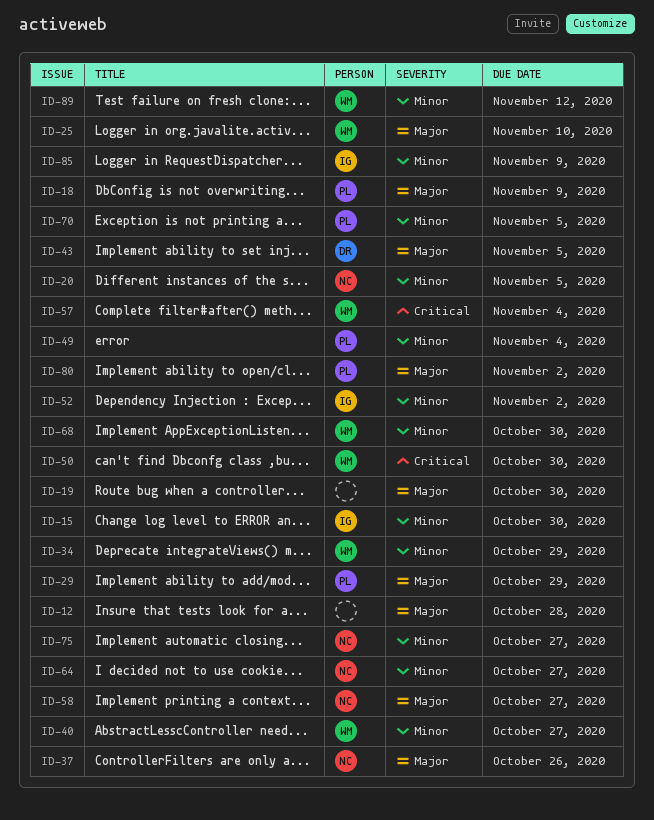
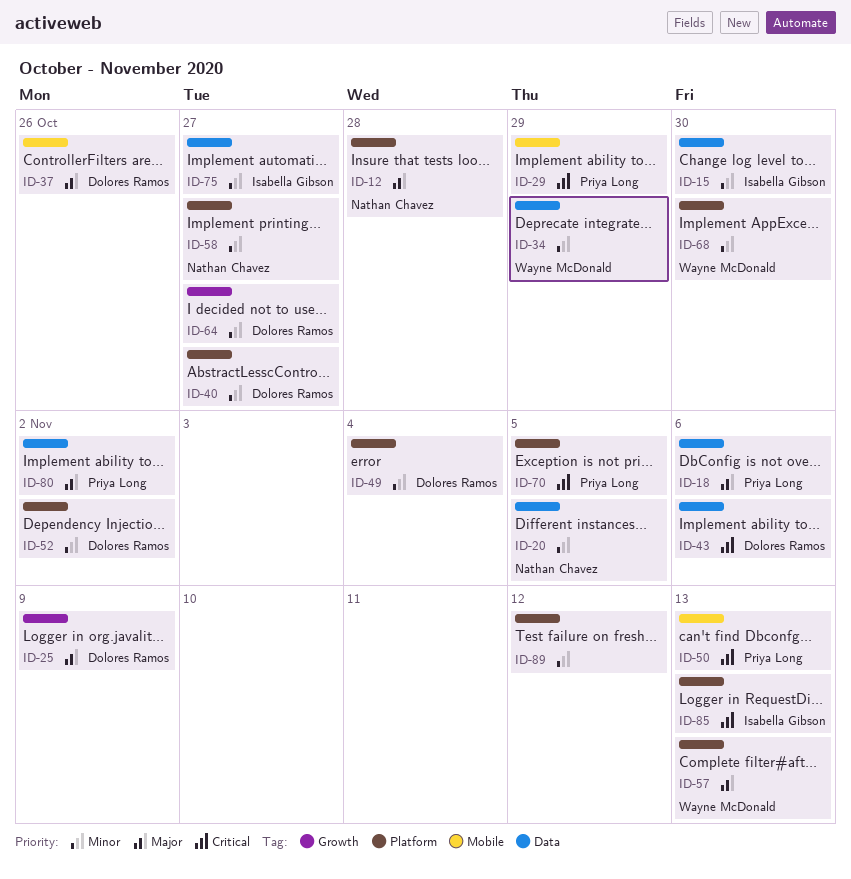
ID-12, owner: none -> Nathan Chavez
ID-18, due: Nov 9 -> Nov 6
ID-19: present -> none
ID-25, owner: Wayne McDonald -> Dolores Ramos
ID-25, due: Nov 10 -> Nov 9
ID-29, priority: Major -> Critical
ID-37, owner: Nathan Chavez -> Dolores Ramos
ID-40, owner: Wayne McDonald -> Dolores Ramos
ID-43, priority: Major -> Critical
ID-43, due: Nov 5 -> Nov 6
ID-49, owner: Priya Long -> Dolores Ramos
ID-50, owner: Wayne McDonald -> Priya Long
ID-50, due: Oct 30 -> Nov 13
ID-52, owner: Isabella Gibson -> Dolores Ramos
ID-57, priority: Critical -> Major
ID-57, due: Nov 4 -> Nov 13
ID-58, priority: Major -> Minor
ID-64, owner: Nathan Chavez -> Dolores Ramos
ID-70, priority: Minor -> Critical
ID-75, owner: Nathan Chavez -> Isabella Gibson
ID-85, priority: Minor -> Critical
ID-85, due: Nov 9 -> Nov 13
ID-89, owner: Wayne McDonald -> none

